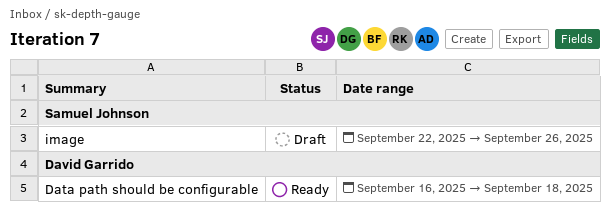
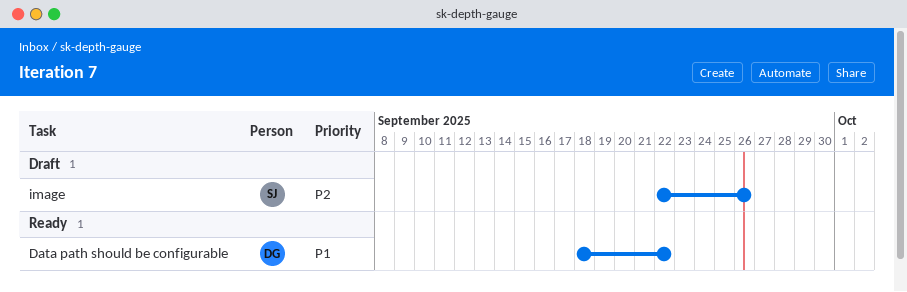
Data path should be configurable, start: Sep 16 -> Sep 18
Data path should be configurable, due: Sep 18 -> Sep 22

